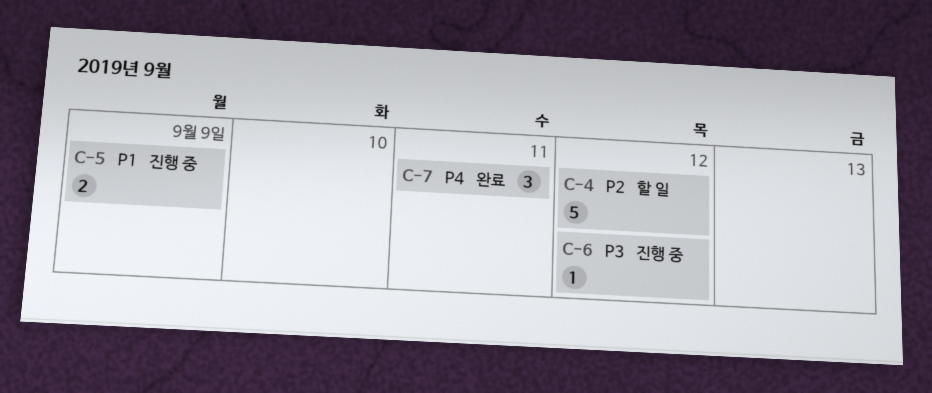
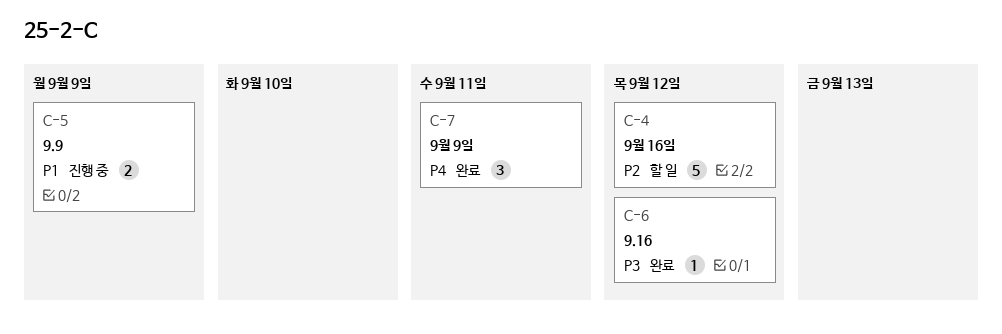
C-6, status: 진행 중 -> 완료

